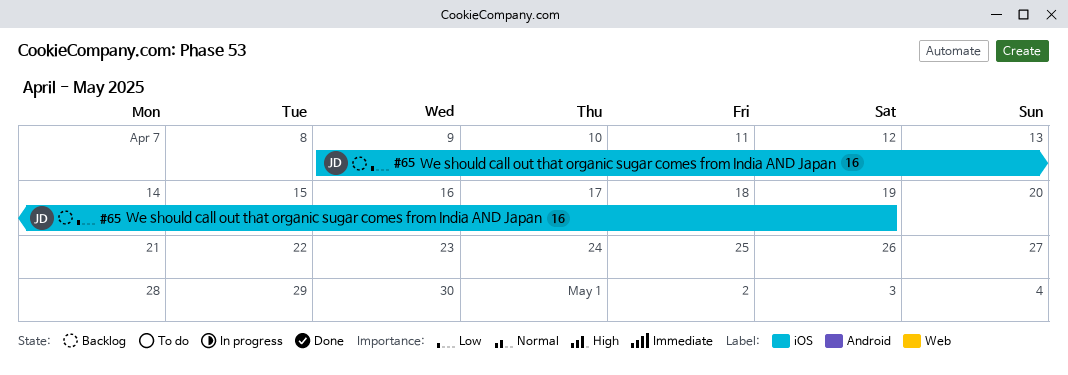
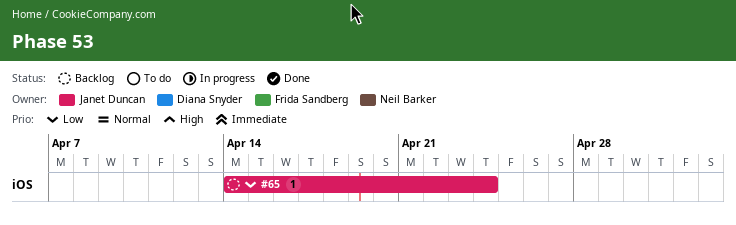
#65, estimate: 16 -> 1
#65, start: Apr 9 -> Apr 14
#65, due: Apr 19 -> Apr 24

